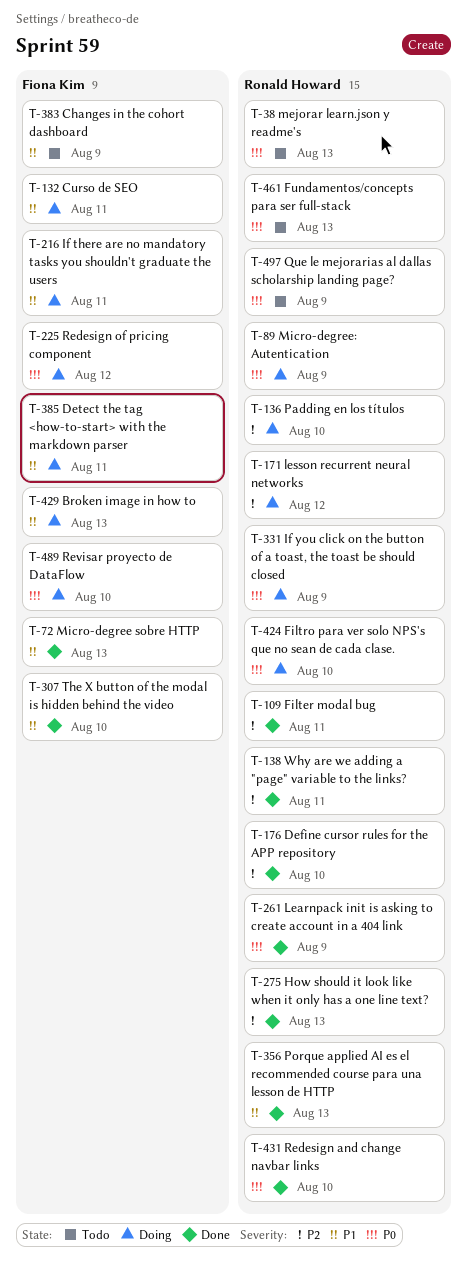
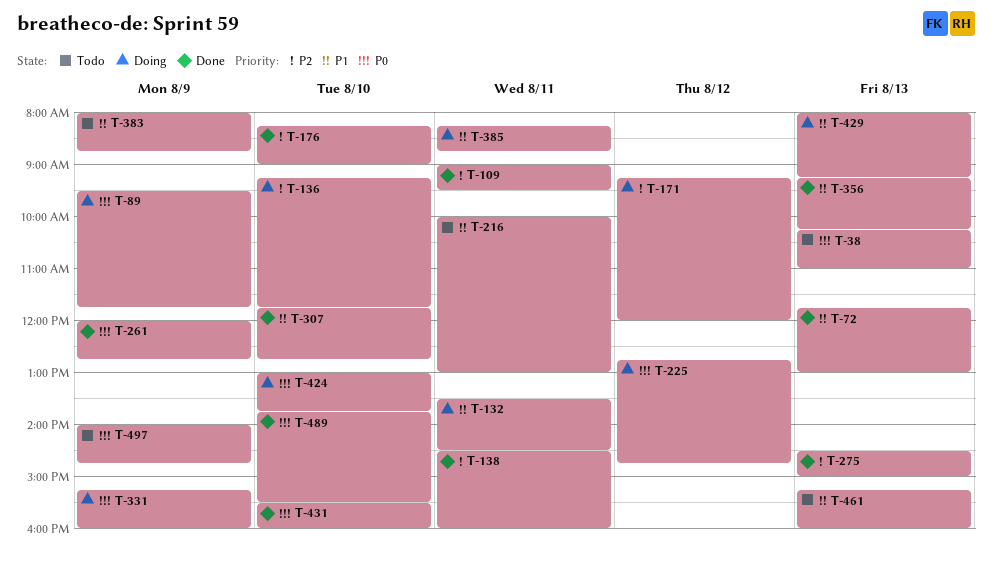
T-216, status: Doing -> Todo
T-461, priority: P0 -> P1
T-489, status: Doing -> Done

